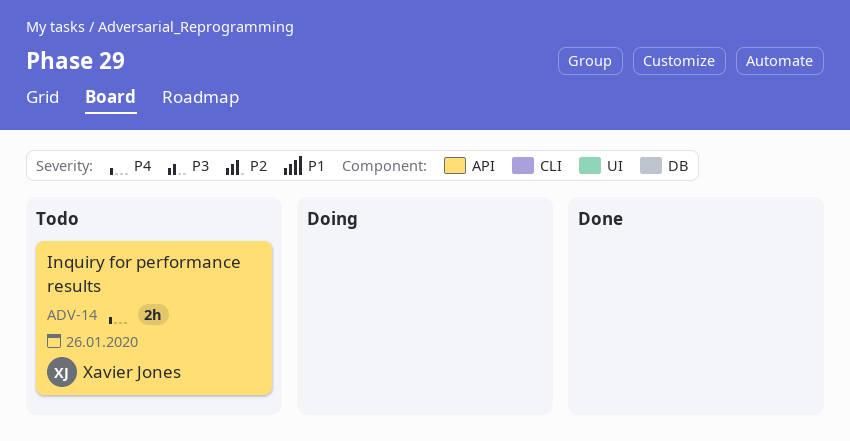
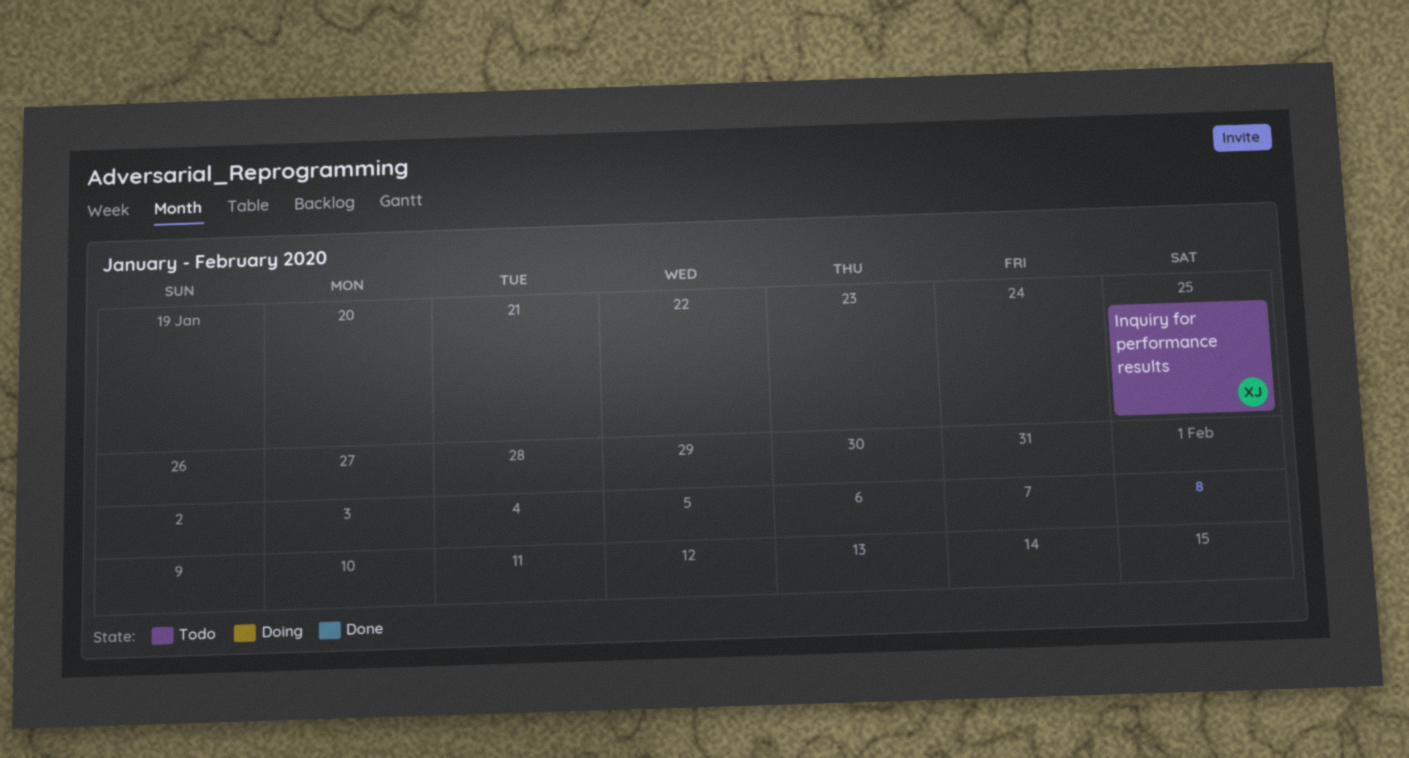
Inquiry for performance results, due: Jan 26 -> Jan 25

